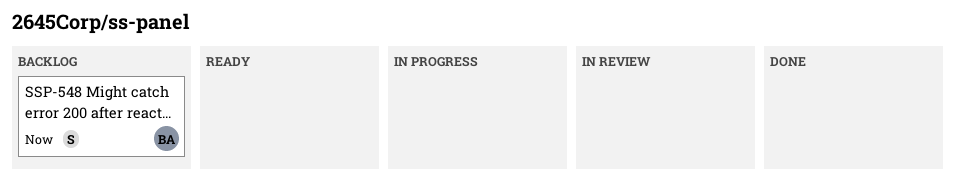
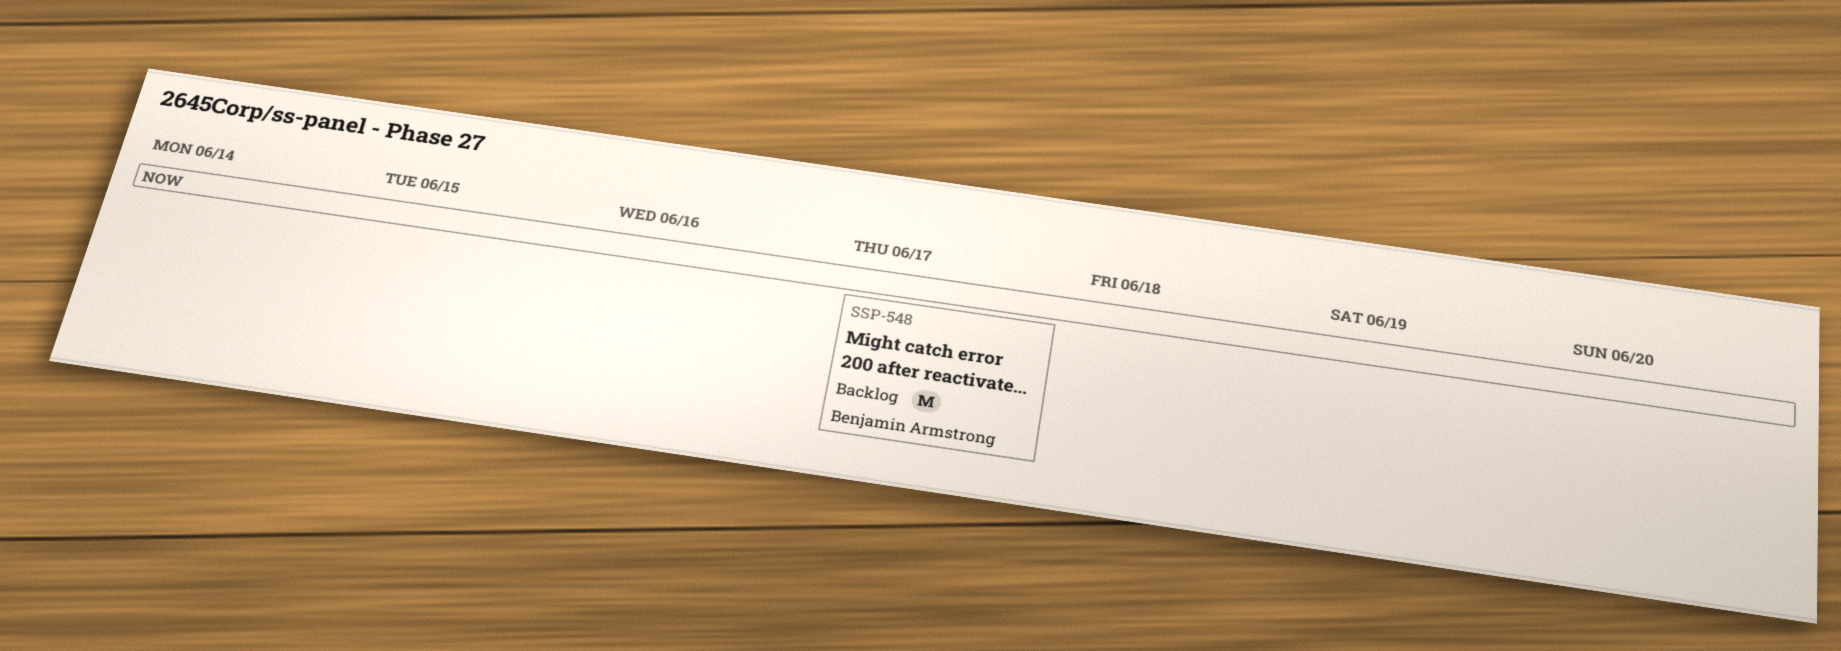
SSP-548, estimate: S -> M

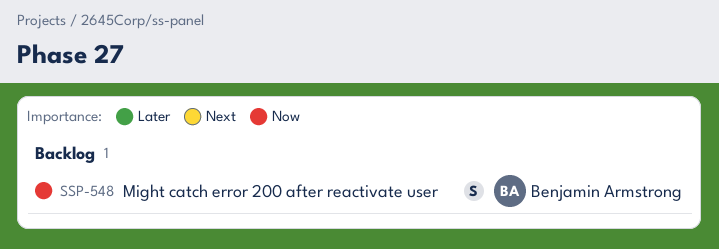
SSP-548, estimate: M -> S

